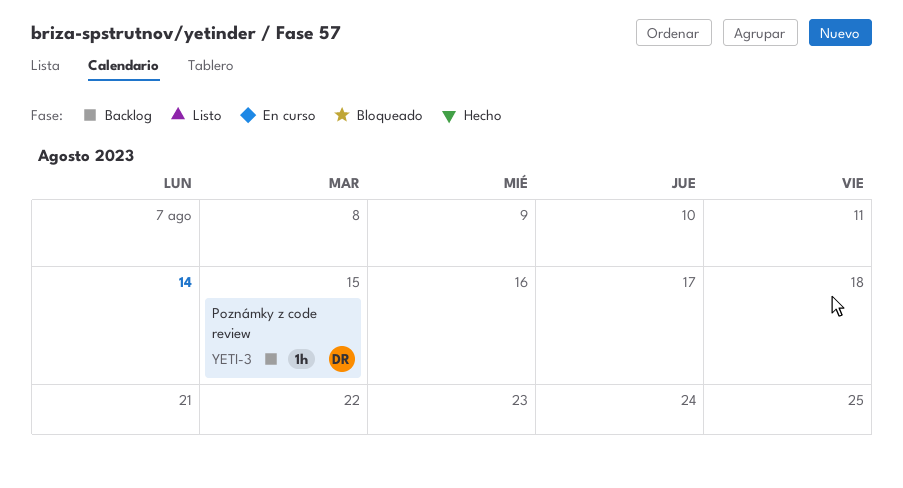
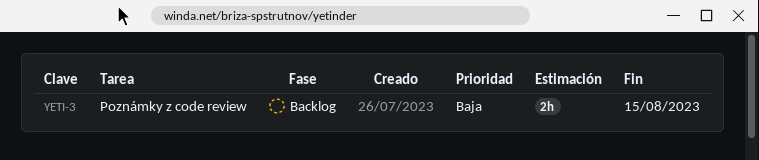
YETI-3, estimate: 1h -> 2h

